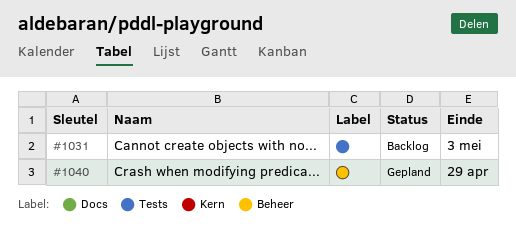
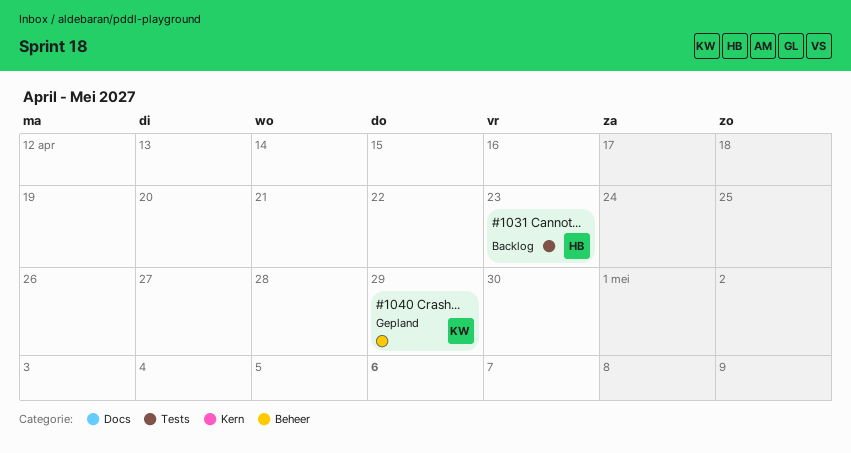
#1031, due: May 3 -> Apr 23

